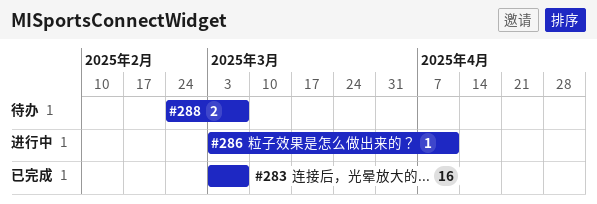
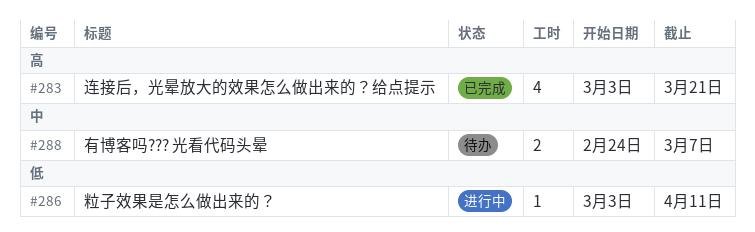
#283, estimate: 16 -> 4
#283, due: Mar 7 -> Mar 21

